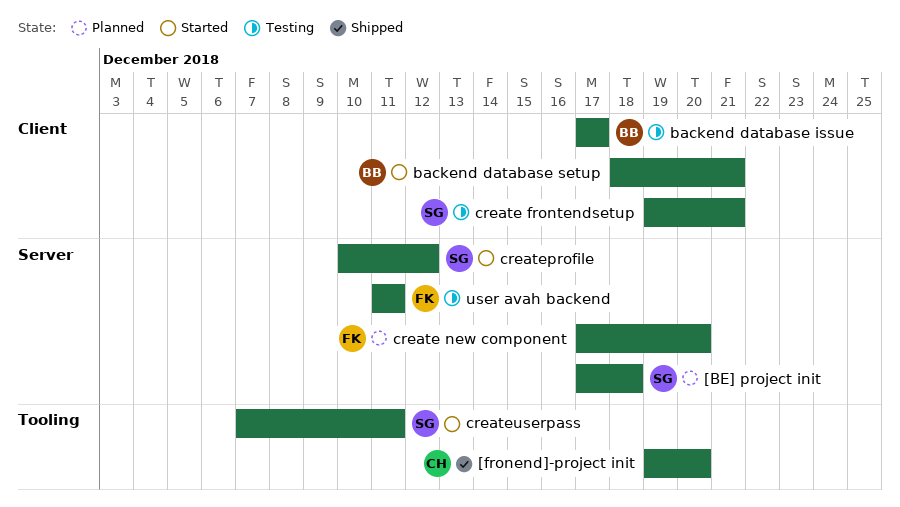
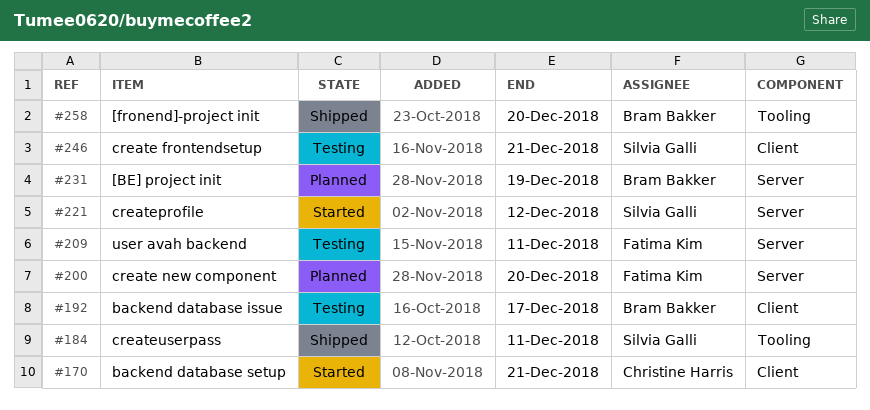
[BE] project init, owner: Silvia Galli -> Bram Bakker
[BE] project init, due: Dec 18 -> Dec 19
[fronend]-project init, owner: Christine Harris -> Bram Bakker
backend database setup, owner: Bram Bakker -> Christine Harris
createuserpass, status: Started -> Shipped

